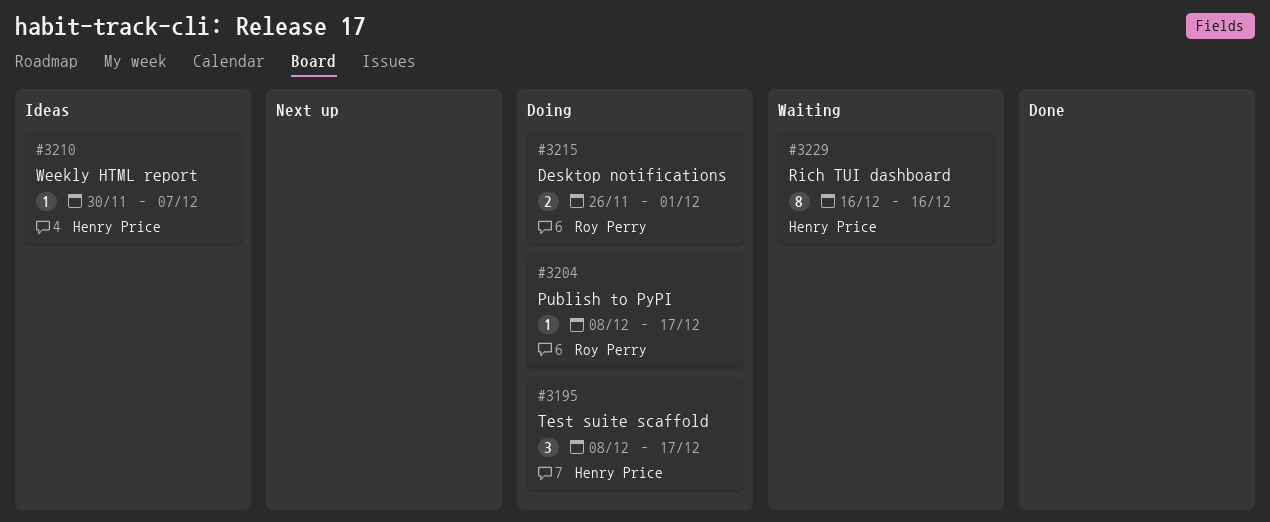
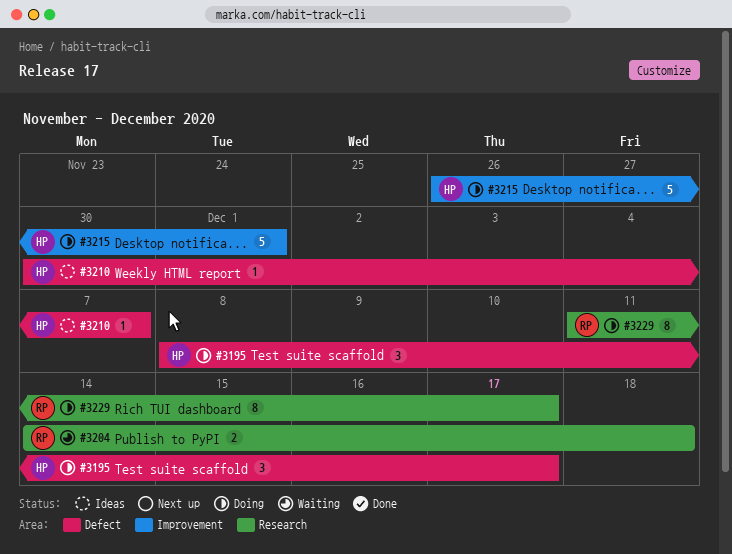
#3204, status: Doing -> Waiting
#3204, estimate: 1 -> 2
#3204, start: Dec 8 -> Dec 14
#3204, due: Dec 17 -> Dec 18
#3215, owner: Roy Perry -> Henry Price
#3215, estimate: 2 -> 5
#3229, status: Waiting -> Doing
#3229, owner: Henry Price -> Roy Perry
#3229, start: Dec 16 -> Dec 11
#3229, due: Dec 16 -> Dec 17

